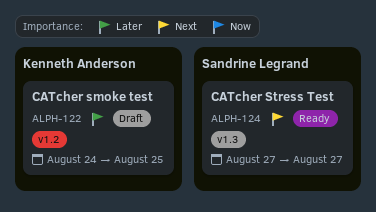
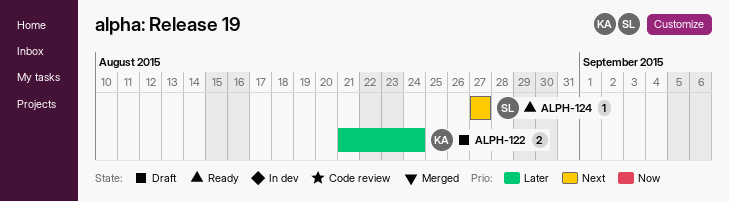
ALPH-122, start: Aug 24 -> Aug 21
ALPH-122, due: Aug 25 -> Aug 24

